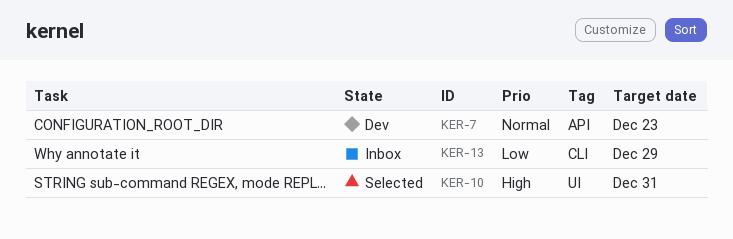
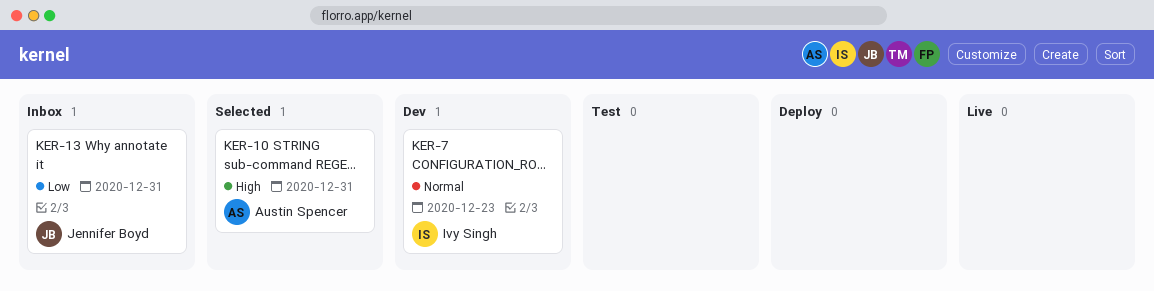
KER-13, due: Dec 29 -> Dec 31

